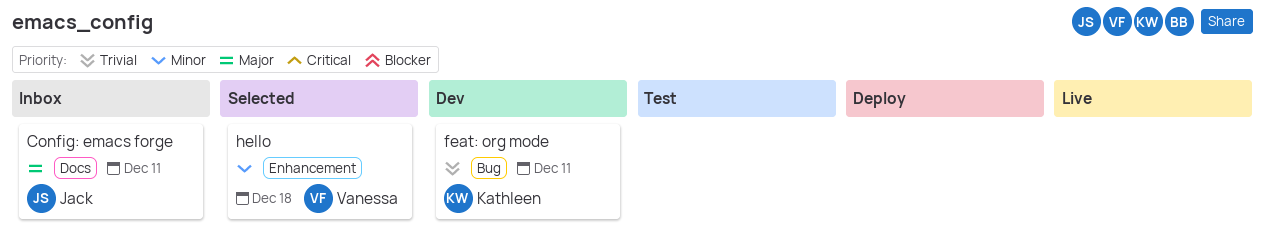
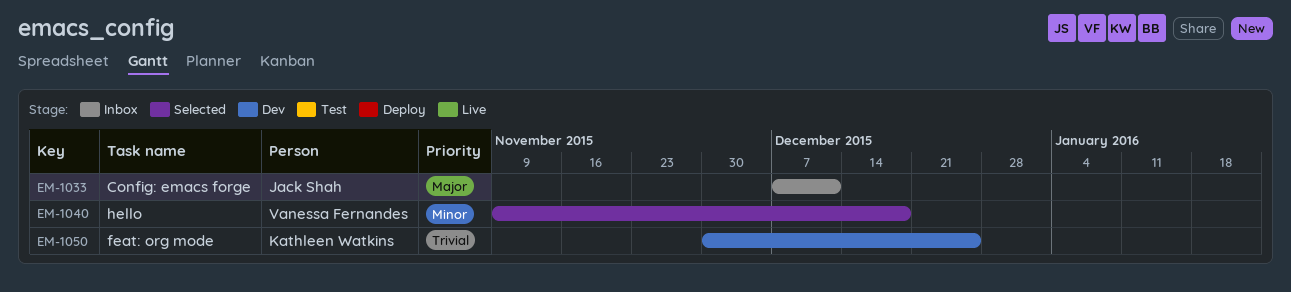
feat: org mode, due: Dec 11 -> Dec 25

